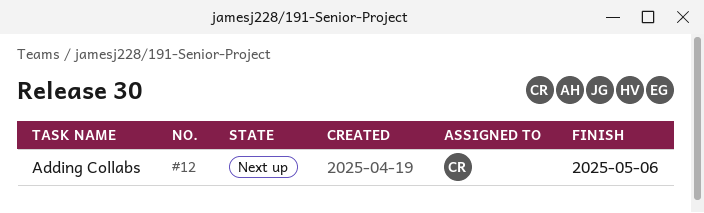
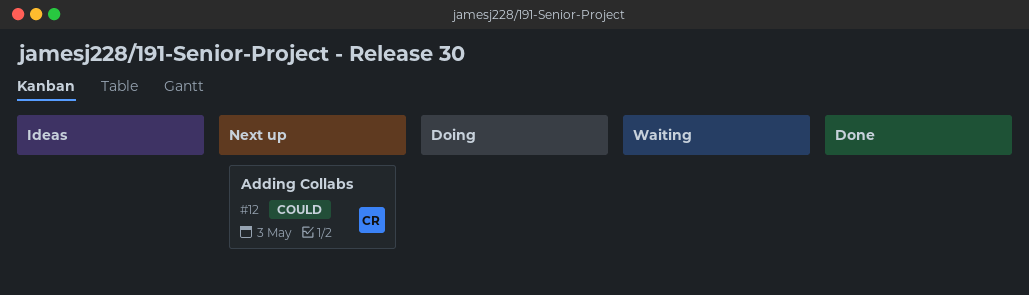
#12, due: May 6 -> May 3

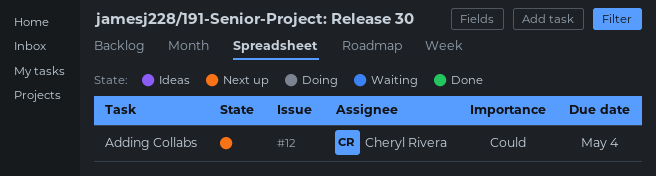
#12, due: May 3 -> May 4

